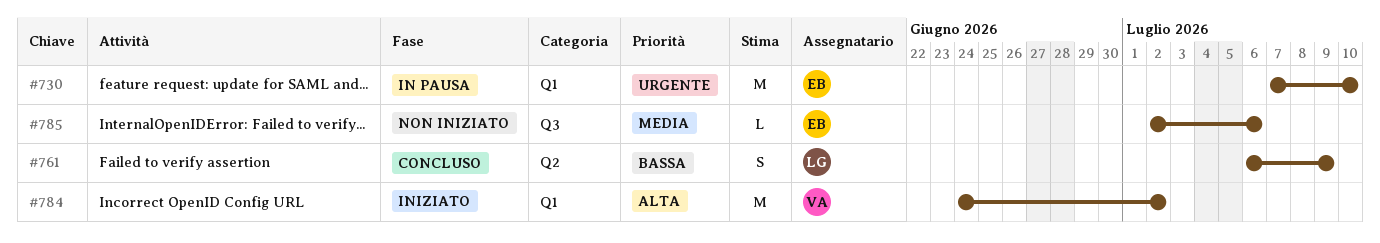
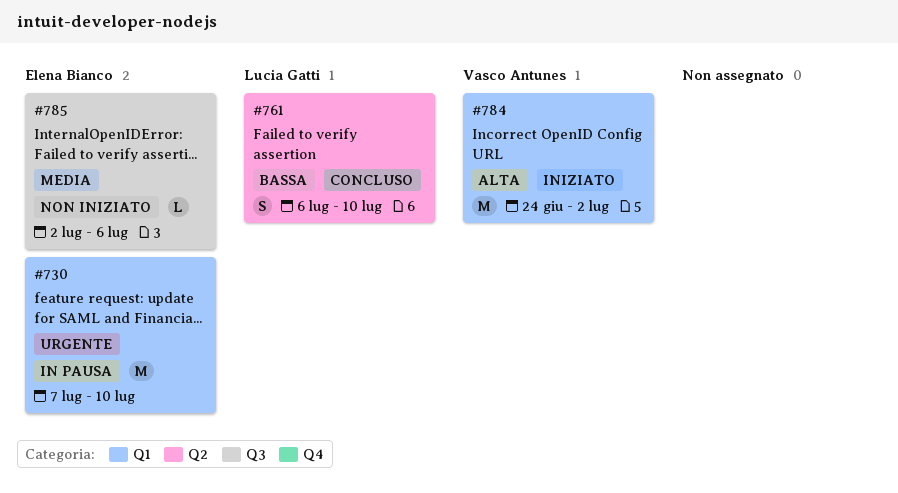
#761, due: Jul 9 -> Jul 10

